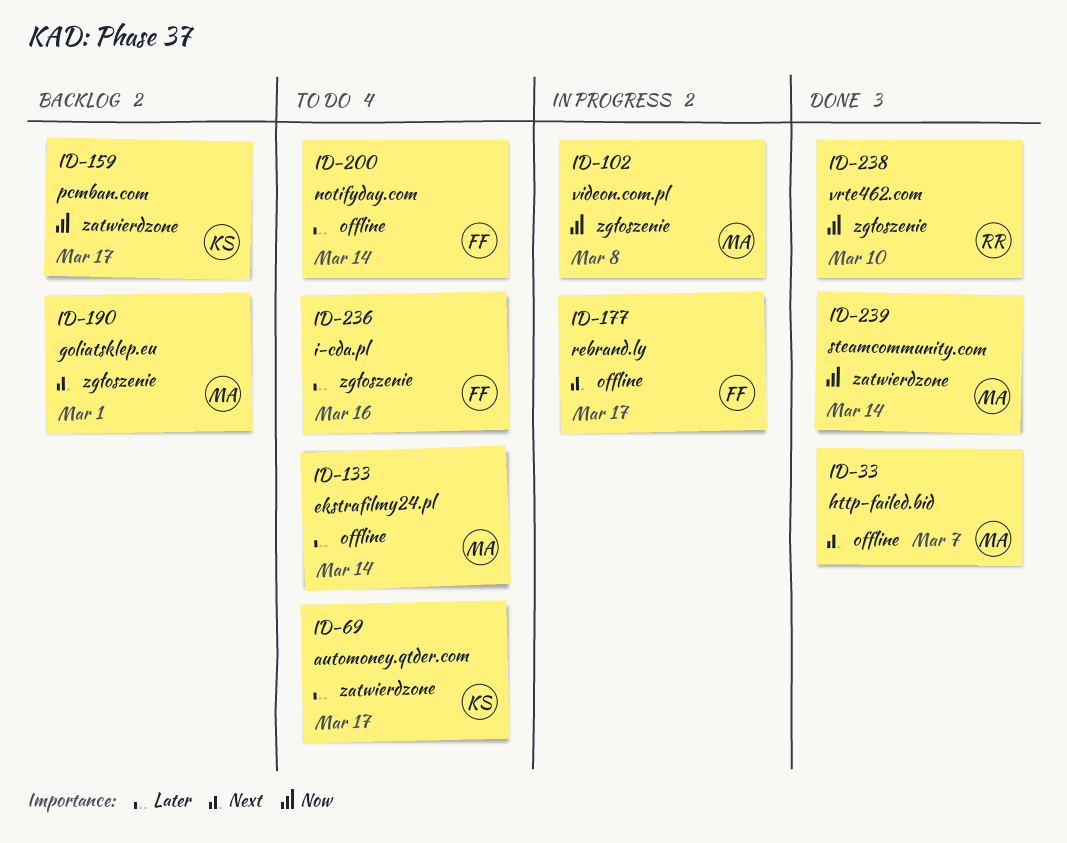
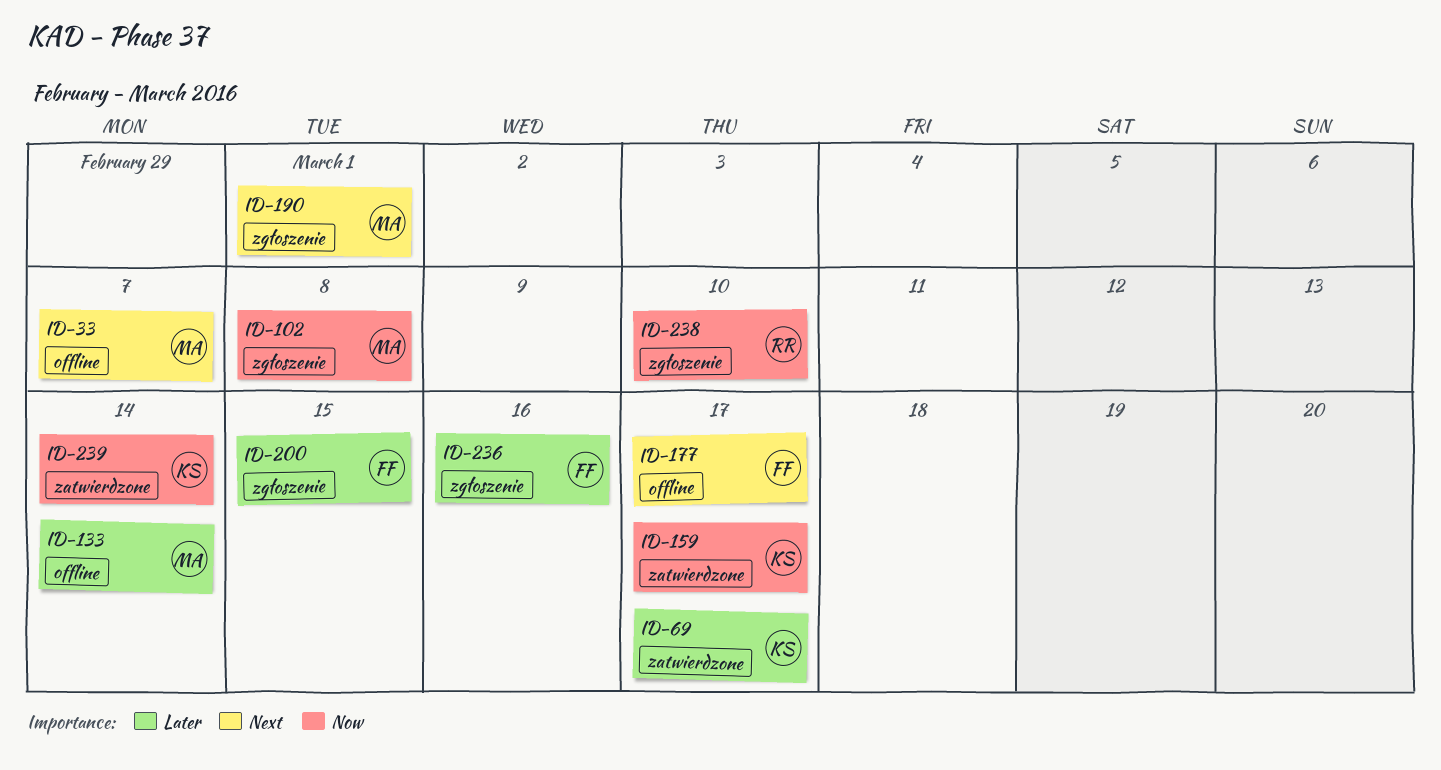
ID-200, label: offline -> zgłoszenie
ID-200, due: Mar 14 -> Mar 15
ID-239, owner: MA -> KS

